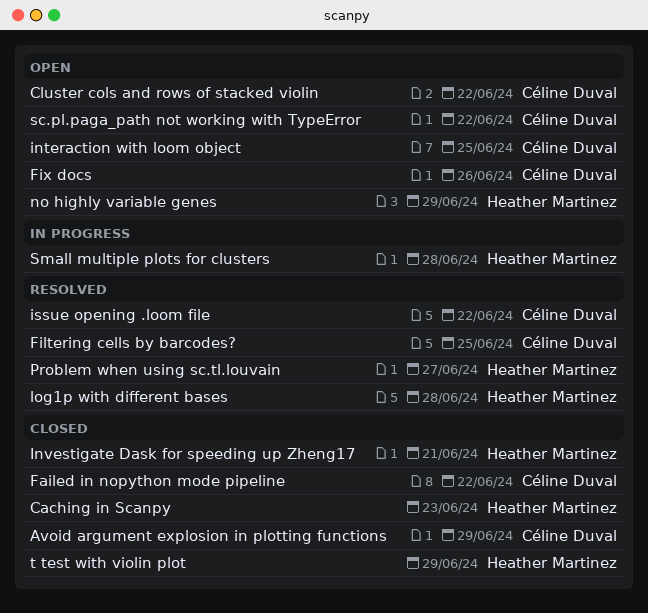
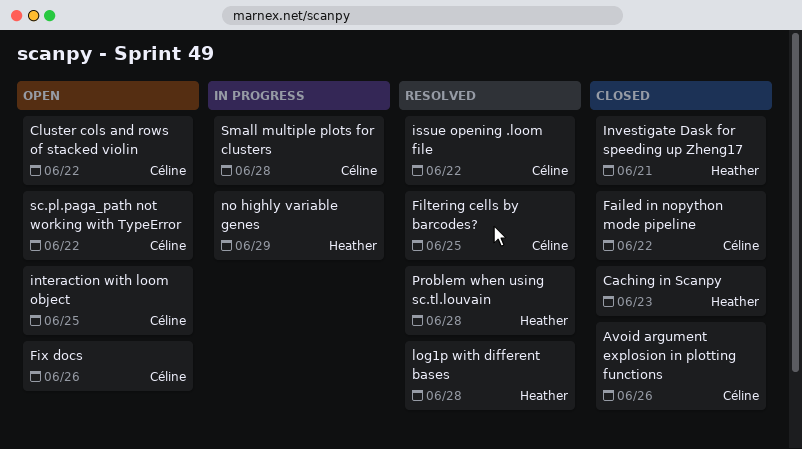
Avoid argument explosion in plotting functions, due: Jun 29 -> Jun 26
no highly variable genes, status: Open -> In progress
Problem when using sc.tl.louvain, due: Jun 27 -> Jun 28
Small multiple plots for clusters, owner: Heather Martinez -> Céline Duval
t test with violin plot: present -> none

